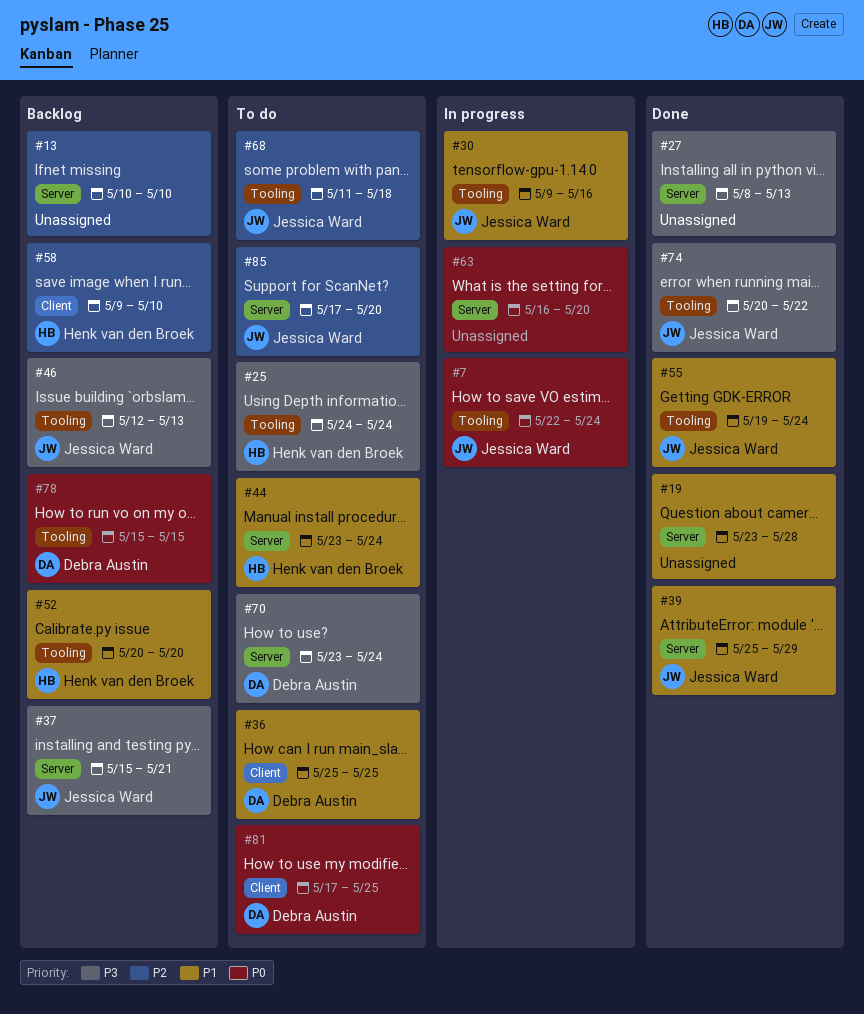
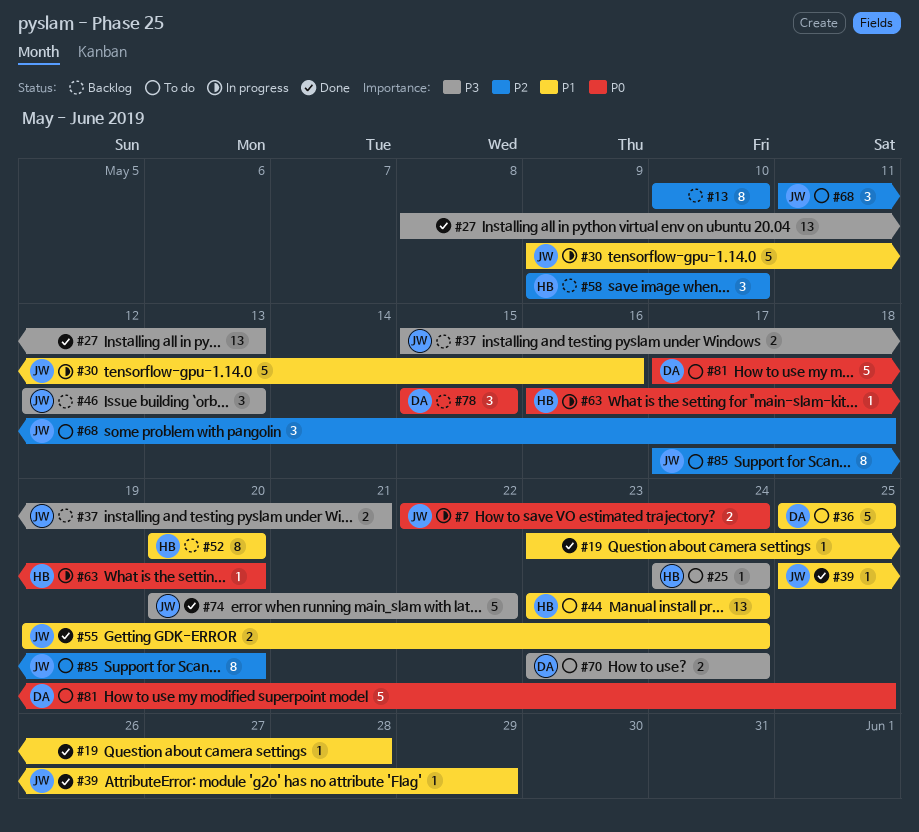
#63, owner: none -> Henk van den Broek

